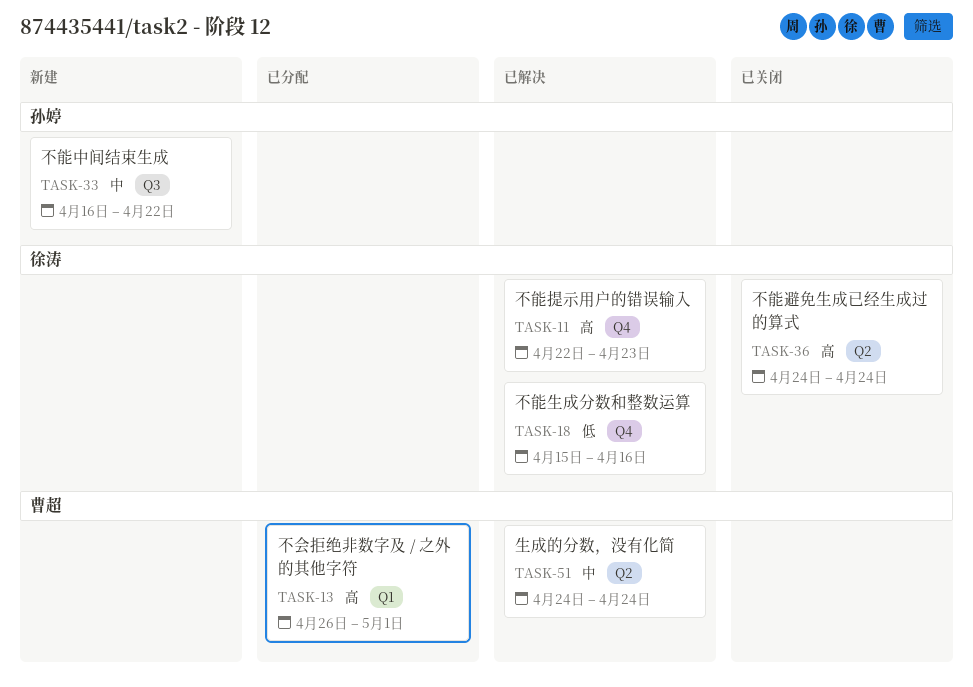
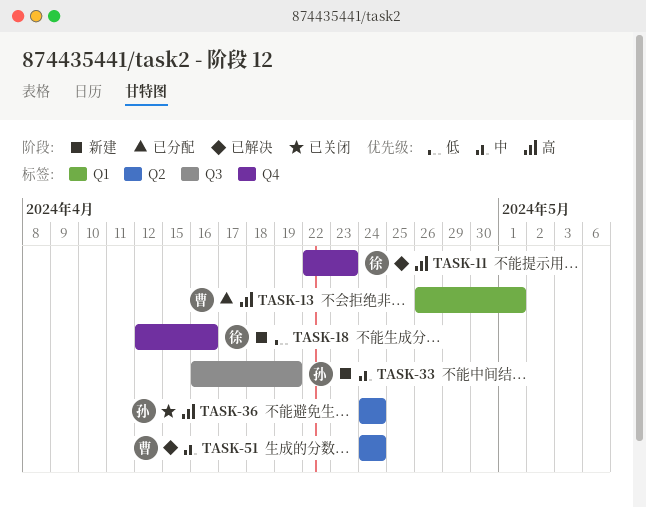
TASK-18, status: 已解决 -> 新建
TASK-18, start: Apr 15 -> Apr 12
TASK-33, due: Apr 22 -> Apr 19
TASK-36, owner: 徐涛 -> 孙婷

